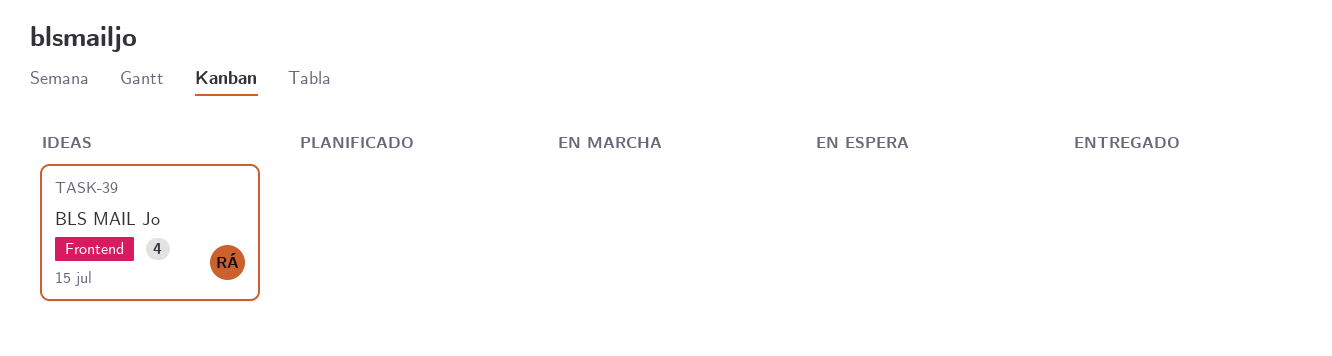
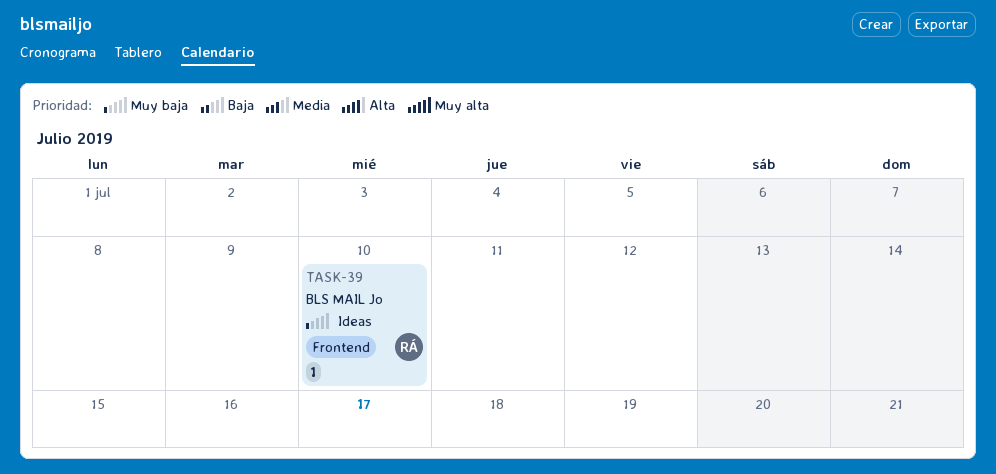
TASK-39, estimate: 4 -> 1
TASK-39, due: Jul 15 -> Jul 10

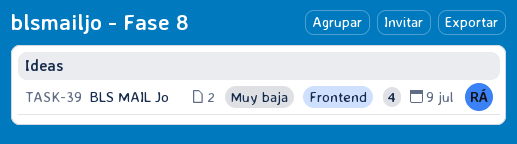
TASK-39, estimate: 1 -> 4
TASK-39, due: Jul 10 -> Jul 9

